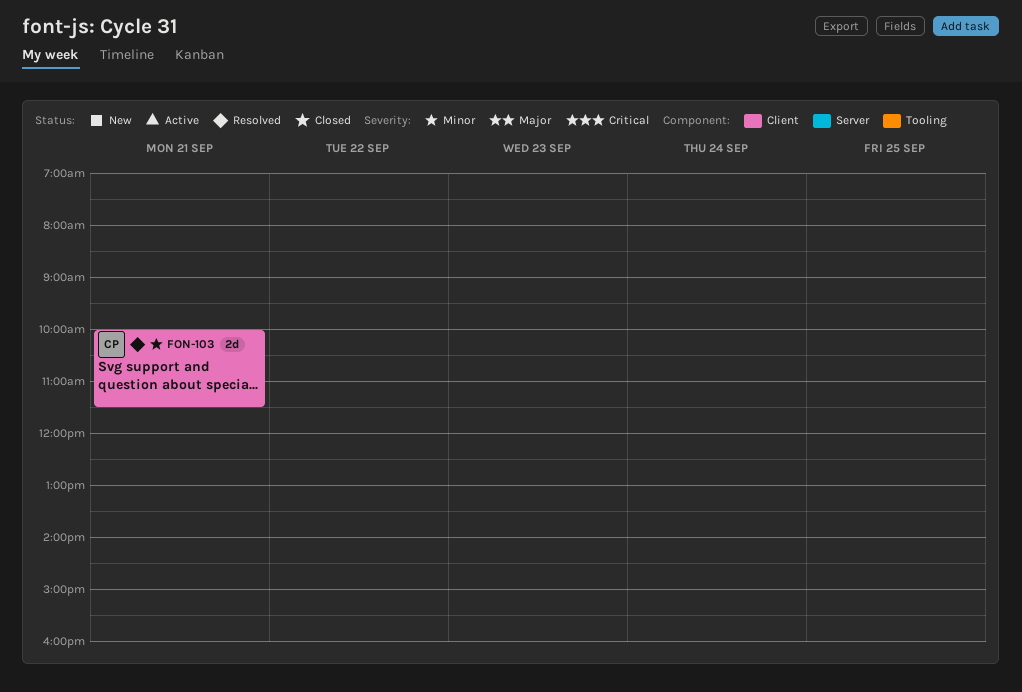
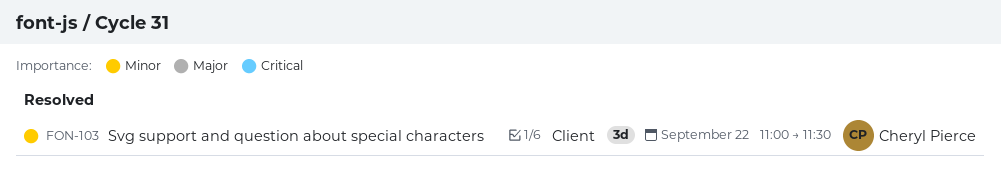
FON-103, estimate: 2d -> 3d
FON-103, day: Sep 21 -> Sep 22
FON-103, begins: 10:00 -> 11:00

